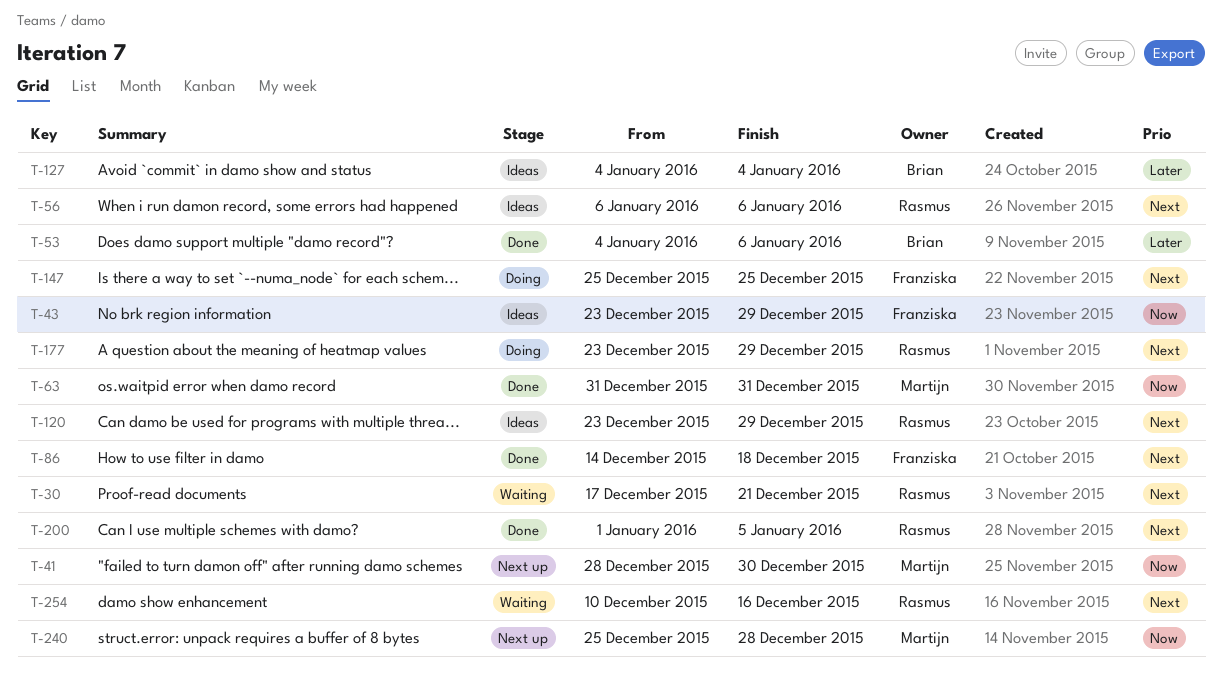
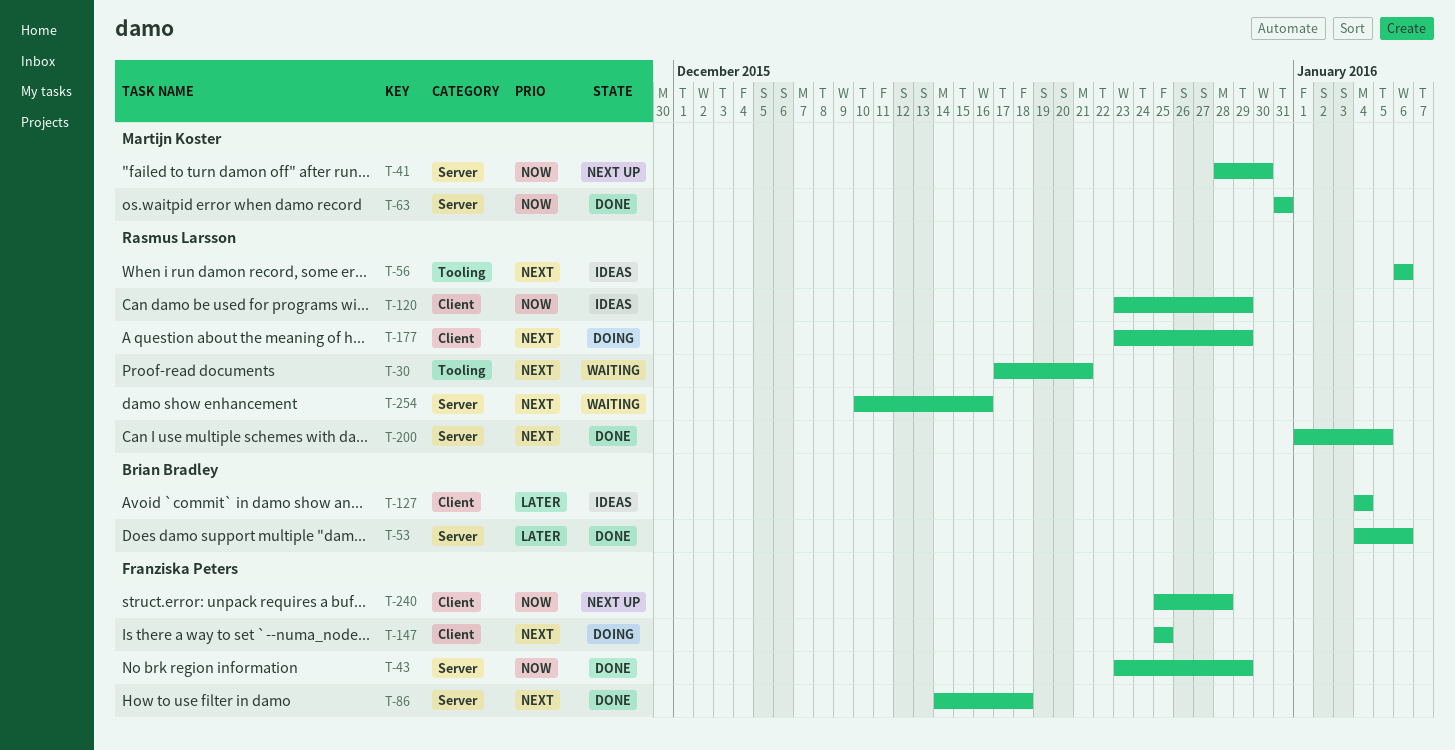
T-43, status: Ideas -> Done
T-120, priority: Next -> Now
T-240, owner: Martijn Koster -> Franziska Peters

